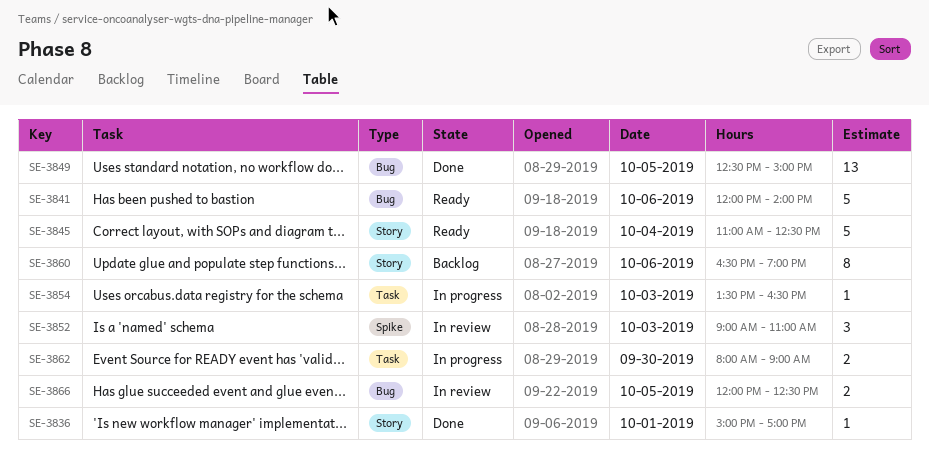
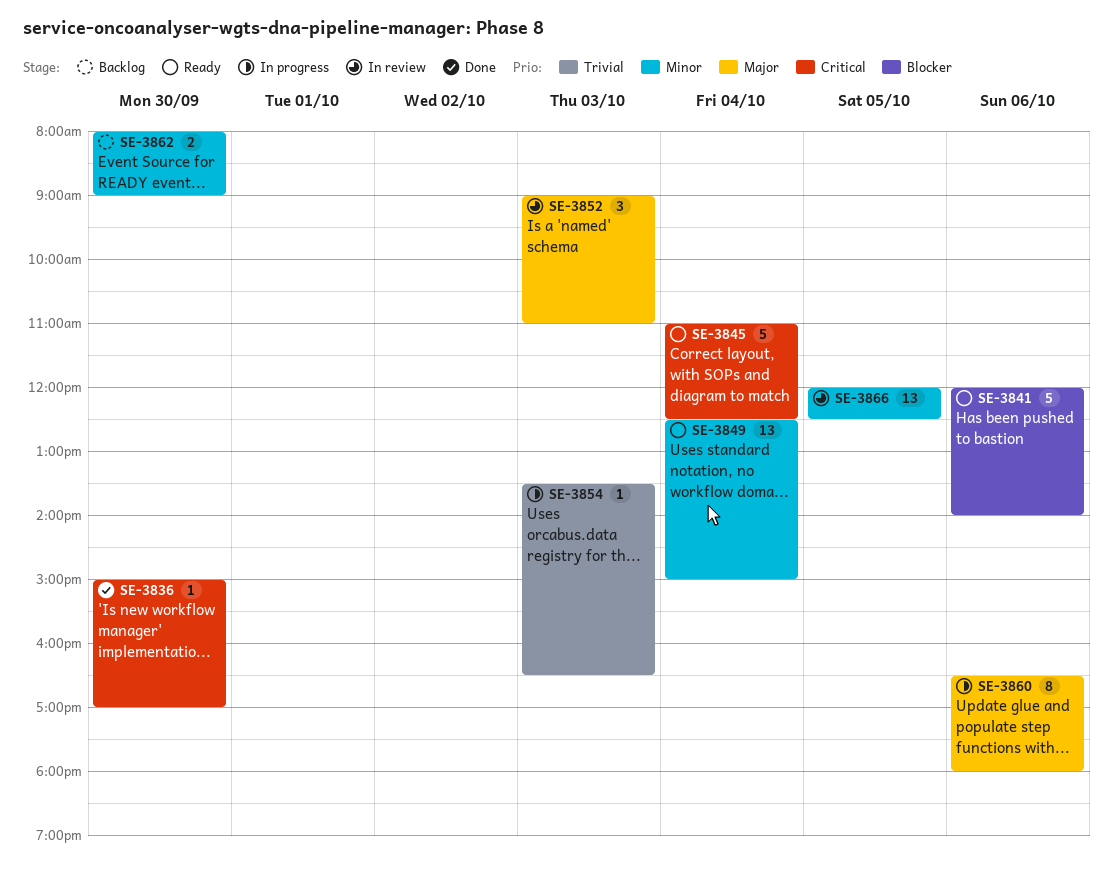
SE-3836, day: Oct 1 -> Sep 30
SE-3849, status: Done -> Ready
SE-3849, day: Oct 5 -> Oct 4
SE-3860, status: Backlog -> In progress
SE-3860, ends: 19:00 -> 18:00
SE-3862, status: In progress -> Backlog
SE-3866, estimate: 2 -> 13

